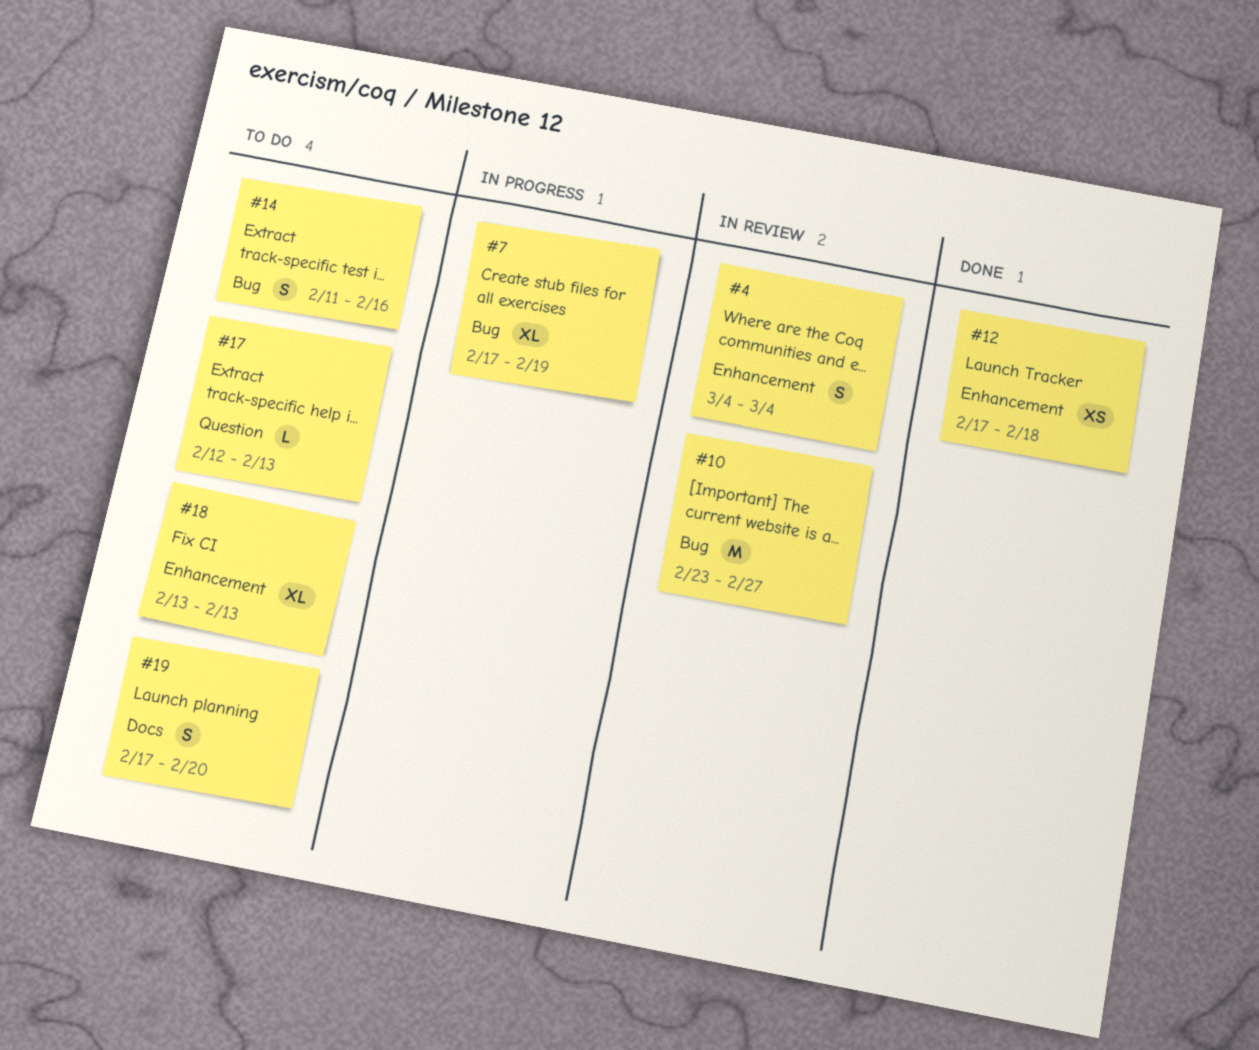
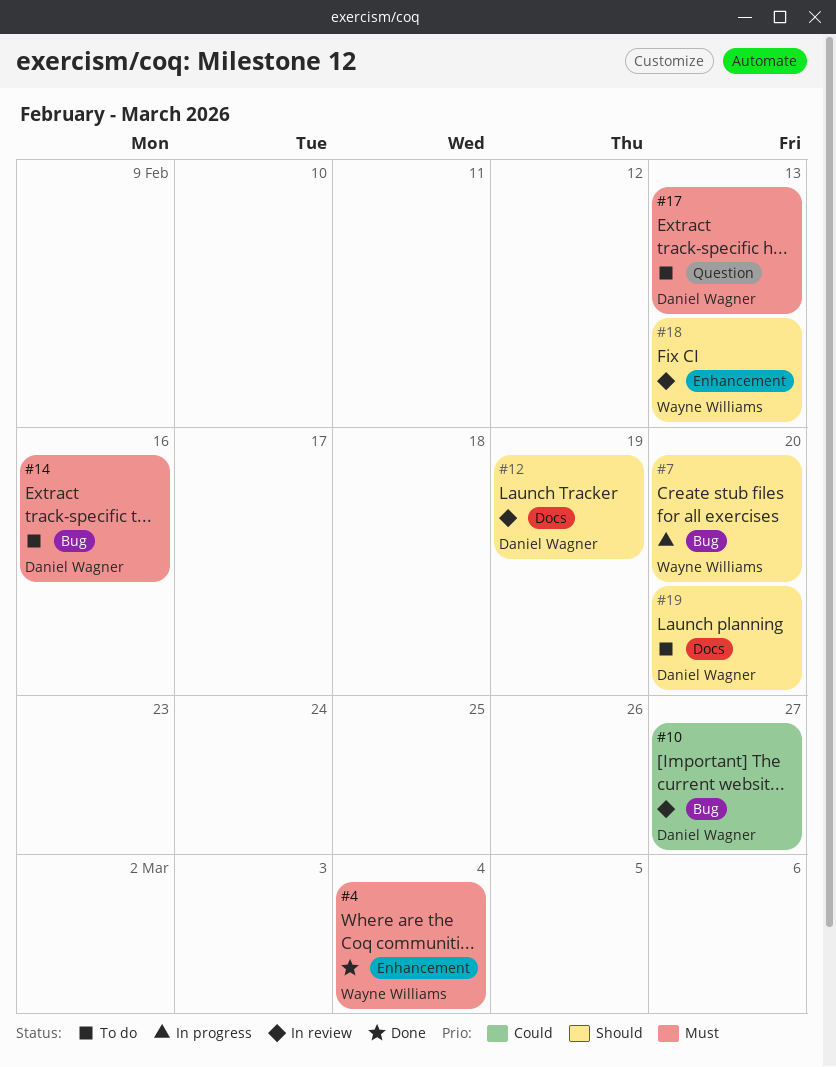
#4, status: In review -> Done
#7, due: Feb 19 -> Feb 20
#12, status: Done -> In review
#12, label: Enhancement -> Docs
#12, due: Feb 18 -> Feb 19
#18, status: To do -> In review

